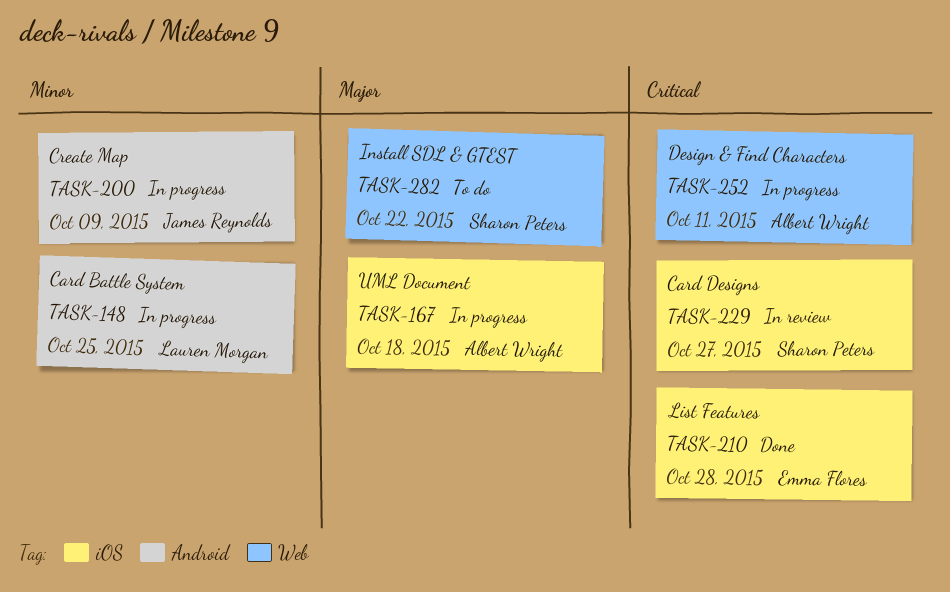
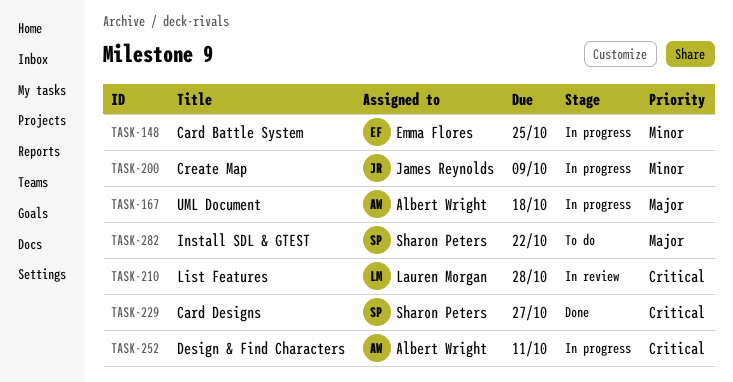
TASK-148, owner: Lauren Morgan -> Emma Flores
TASK-210, status: Done -> In review
TASK-210, owner: Emma Flores -> Lauren Morgan
TASK-229, status: In review -> Done

